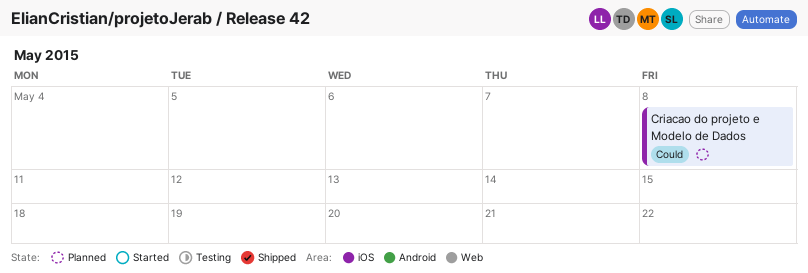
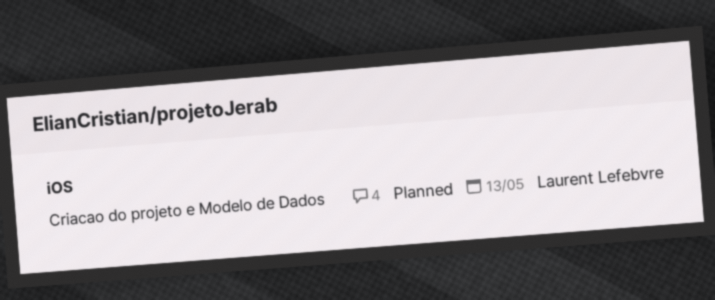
Criacao do projeto e Modelo de Dados, due: May 8 -> May 13

